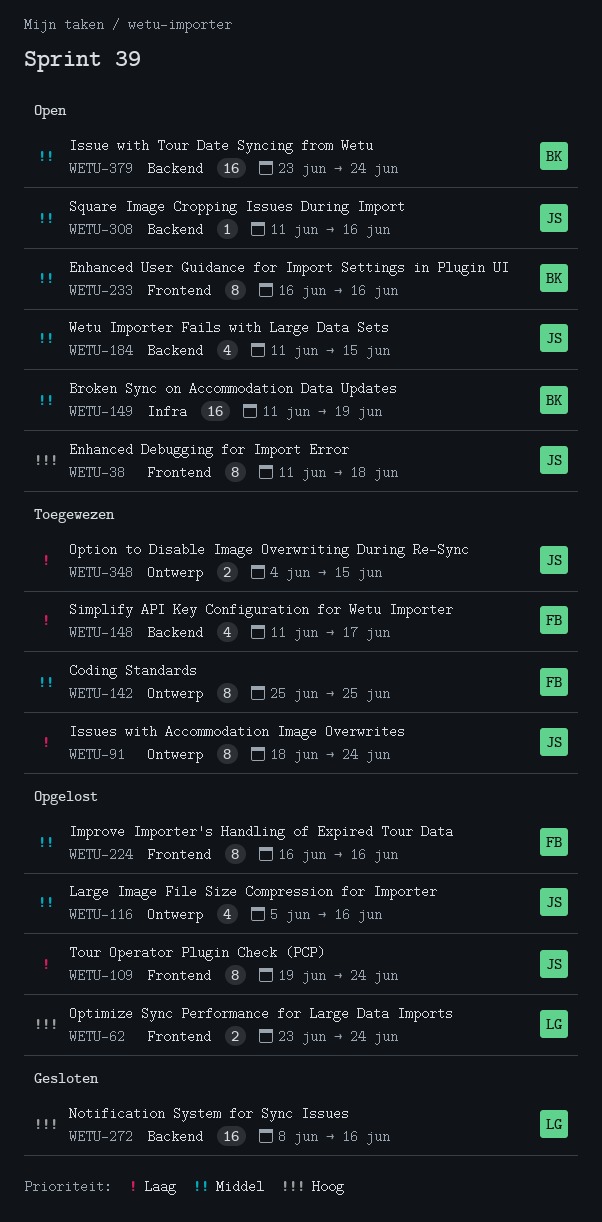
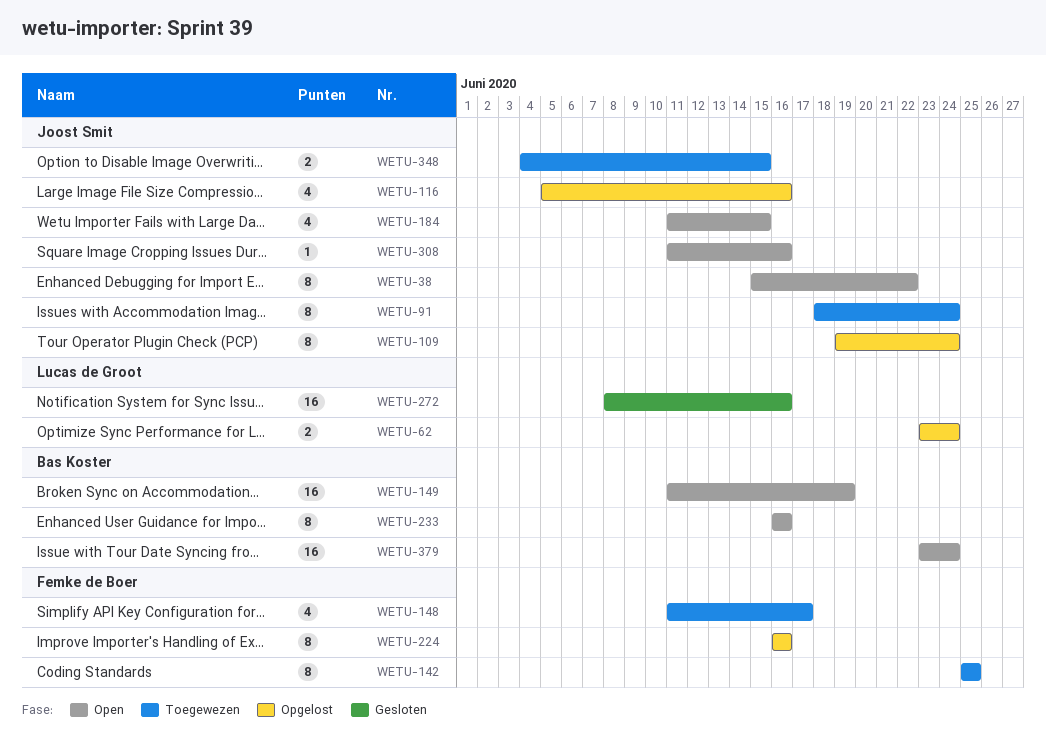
WETU-38, start: Jun 11 -> Jun 15
WETU-38, due: Jun 18 -> Jun 22

